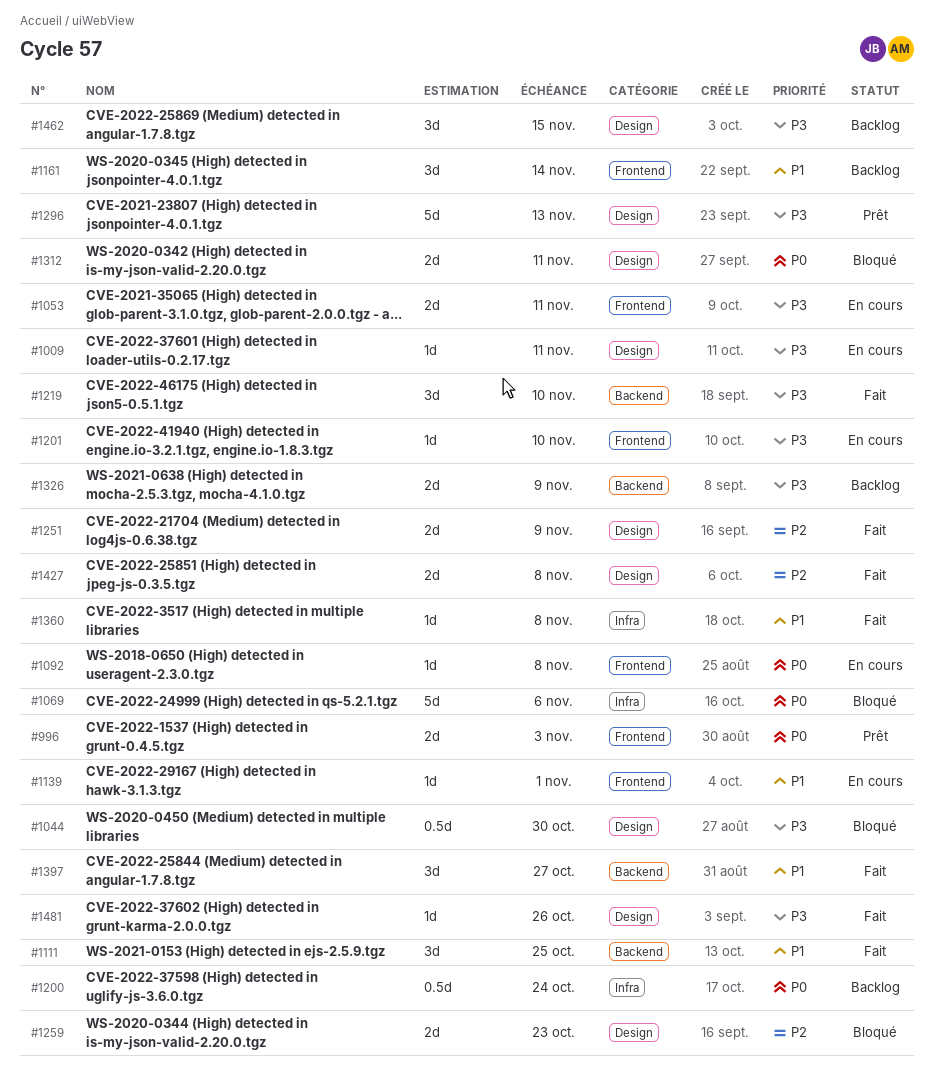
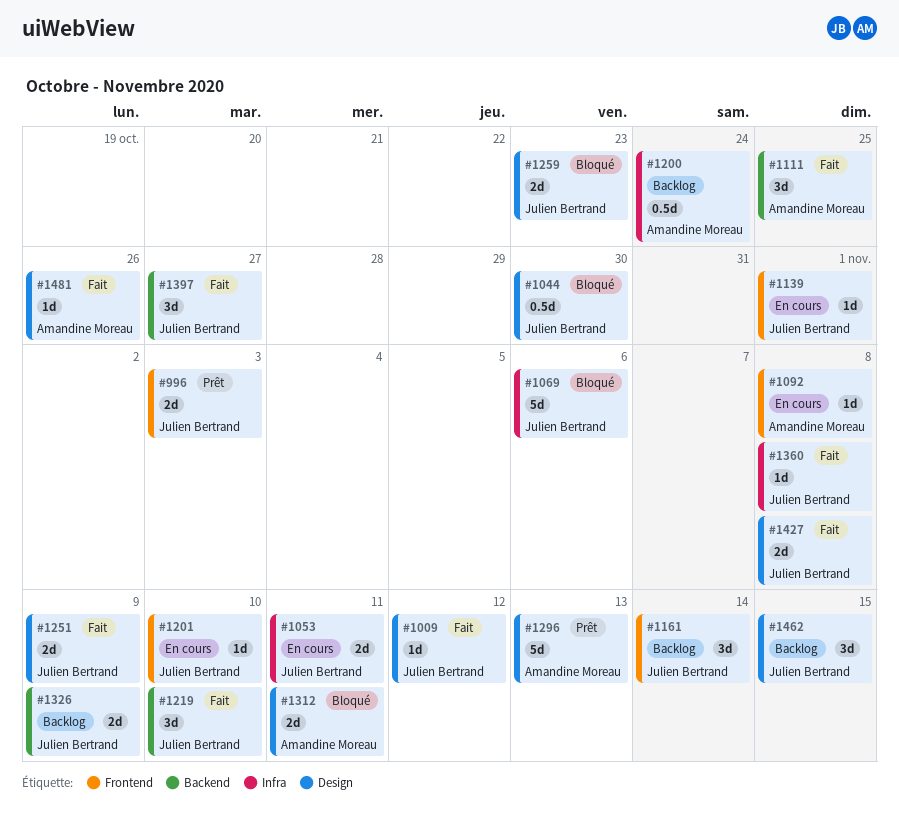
#1009, status: En cours -> Fait
#1009, due: Nov 11 -> Nov 12
#1053, label: Frontend -> Infra

